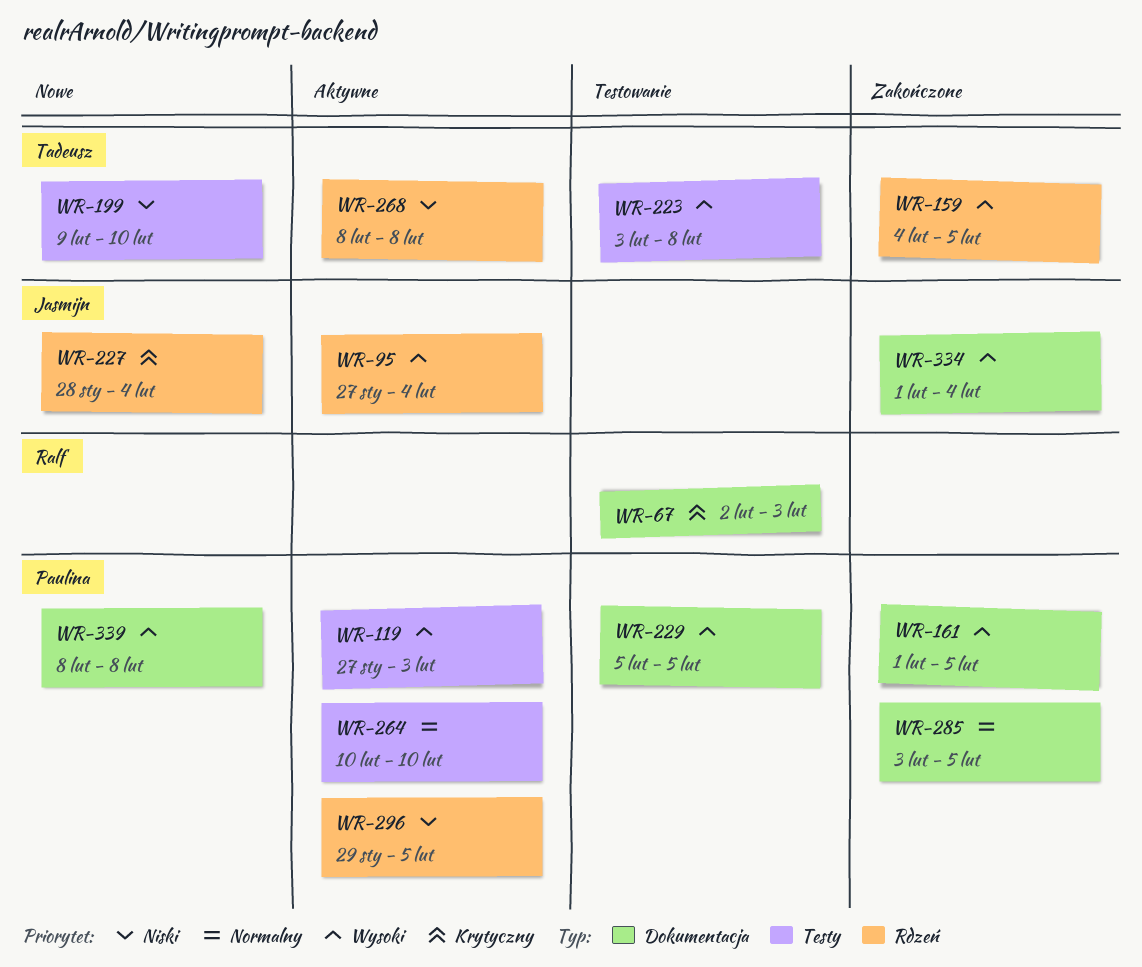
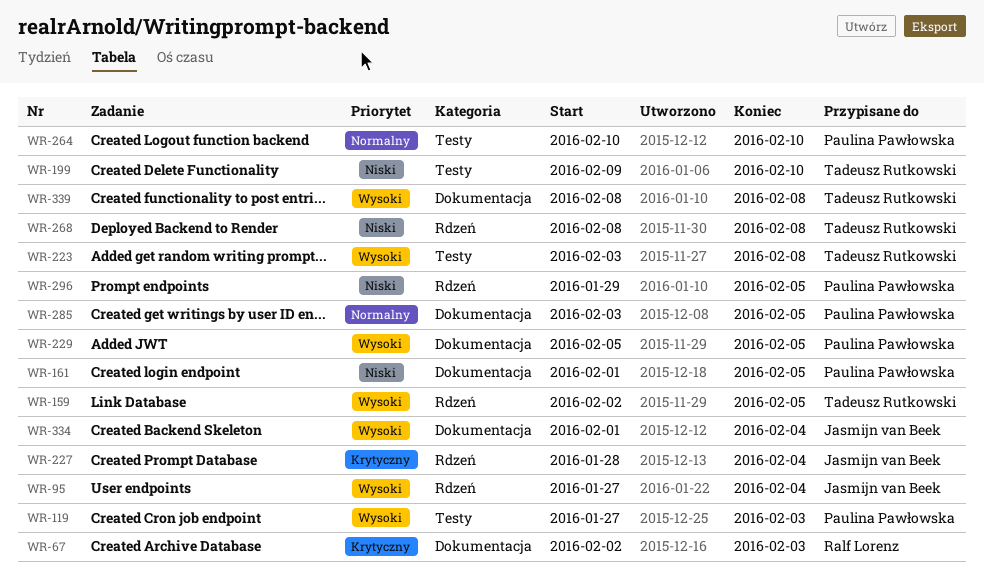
WR-159, start: Feb 4 -> Feb 2
WR-161, priority: Wysoki -> Niski
WR-339, owner: Paulina Pawłowska -> Tadeusz Rutkowski

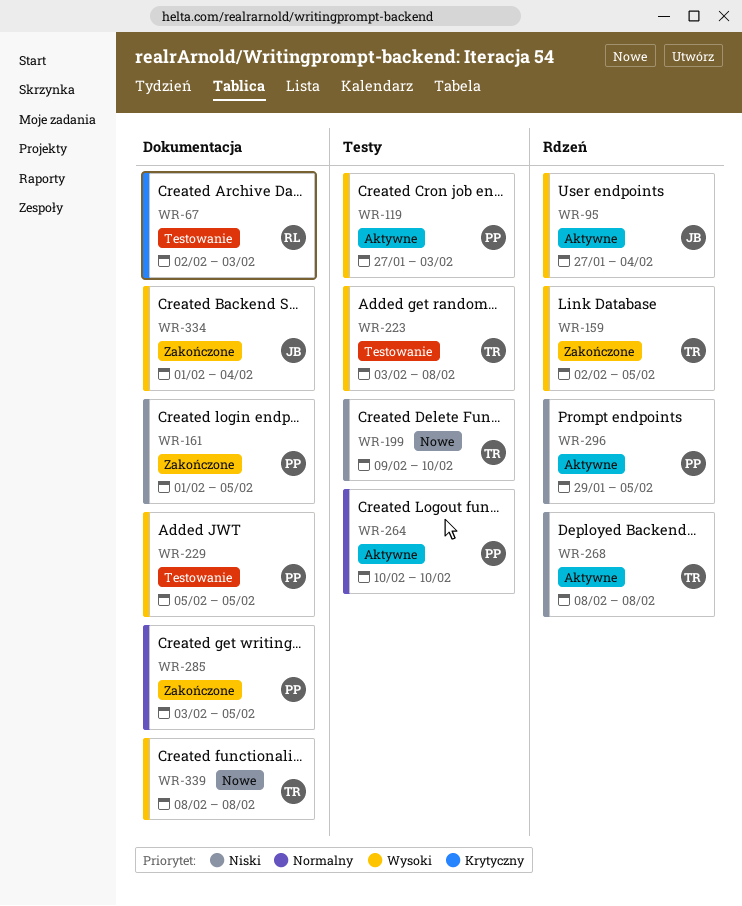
WR-227: present -> none

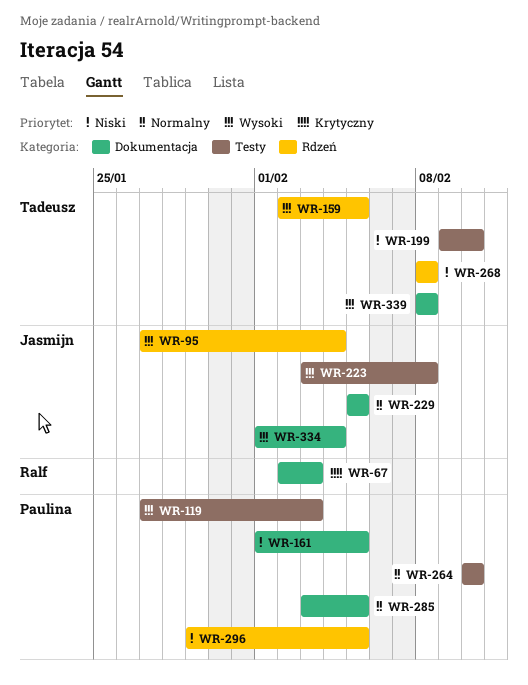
WR-223, owner: Tadeusz -> Jasmijn
WR-229, owner: Paulina -> Jasmijn
WR-229, priority: Wysoki -> Normalny

